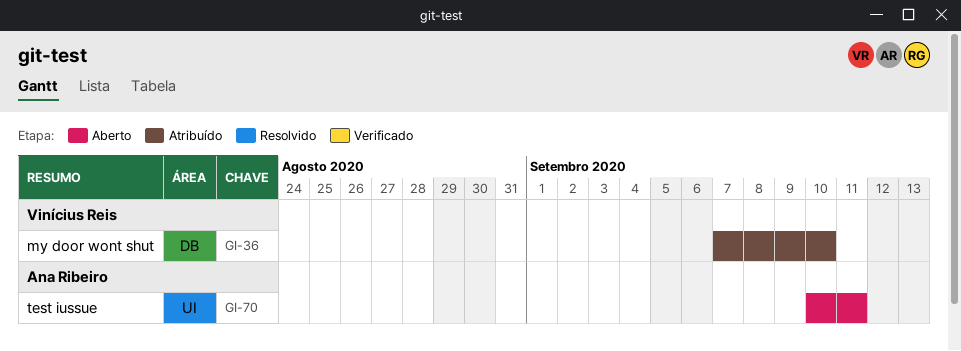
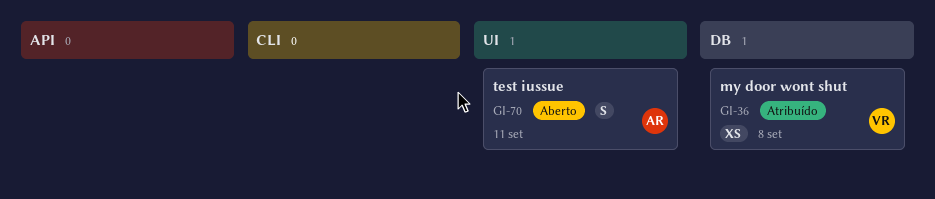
GI-36, due: Sep 10 -> Sep 8

